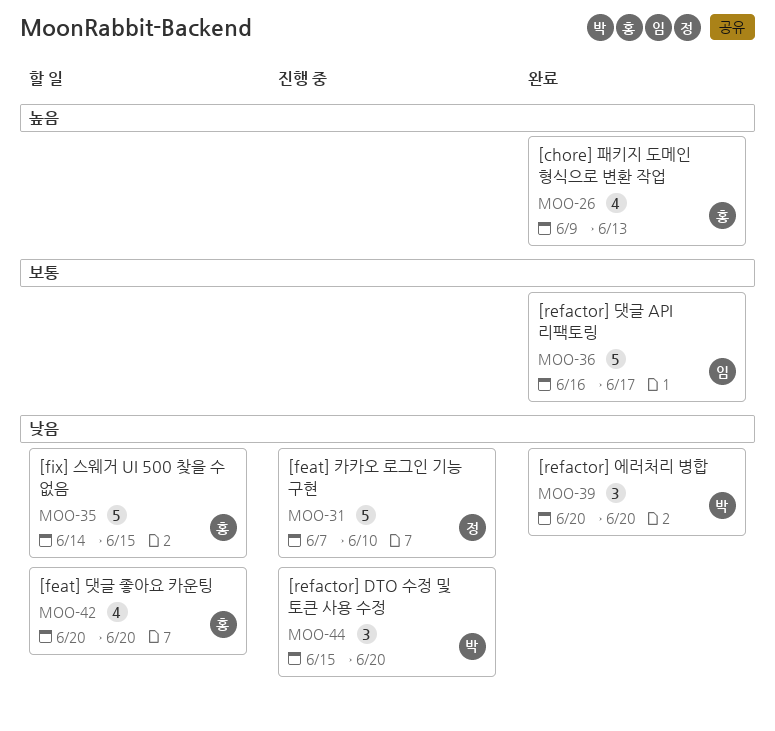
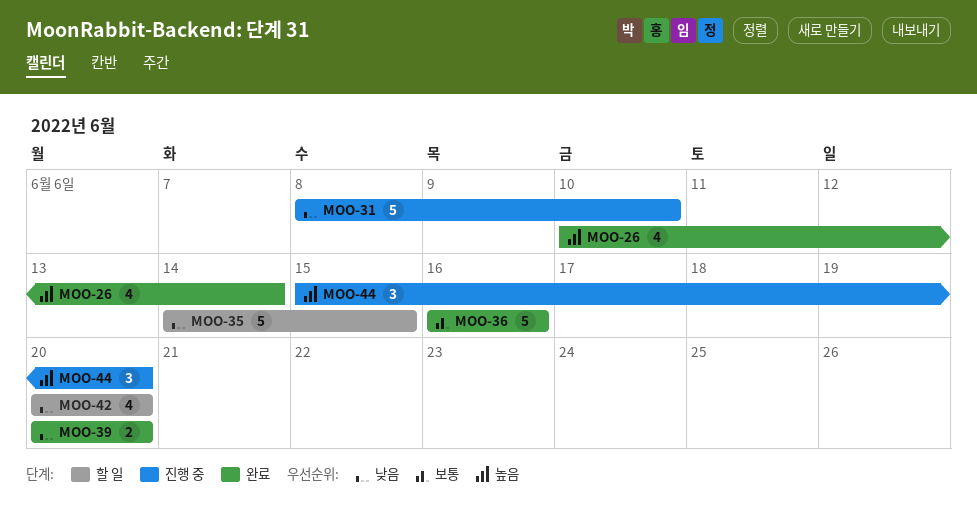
MOO-26, start: Jun 9 -> Jun 10
MOO-26, due: Jun 13 -> Jun 14
MOO-31, start: Jun 7 -> Jun 8
MOO-36, due: Jun 17 -> Jun 16
MOO-39, estimate: 3 -> 2
MOO-44, priority: 낮음 -> 높음

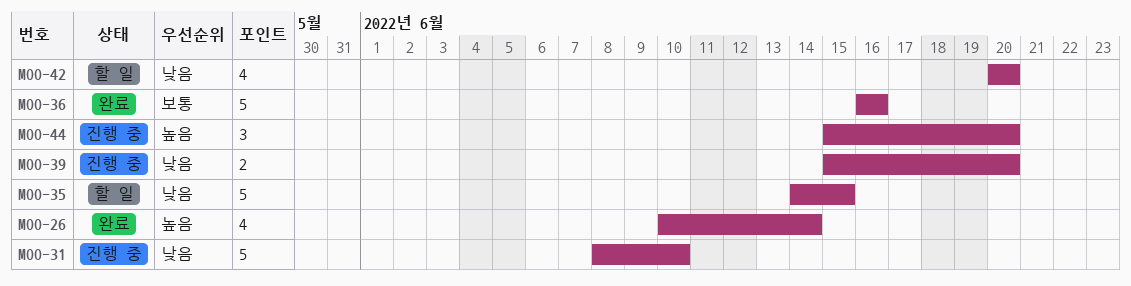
MOO-39, status: 완료 -> 진행 중
MOO-39, start: Jun 20 -> Jun 15

